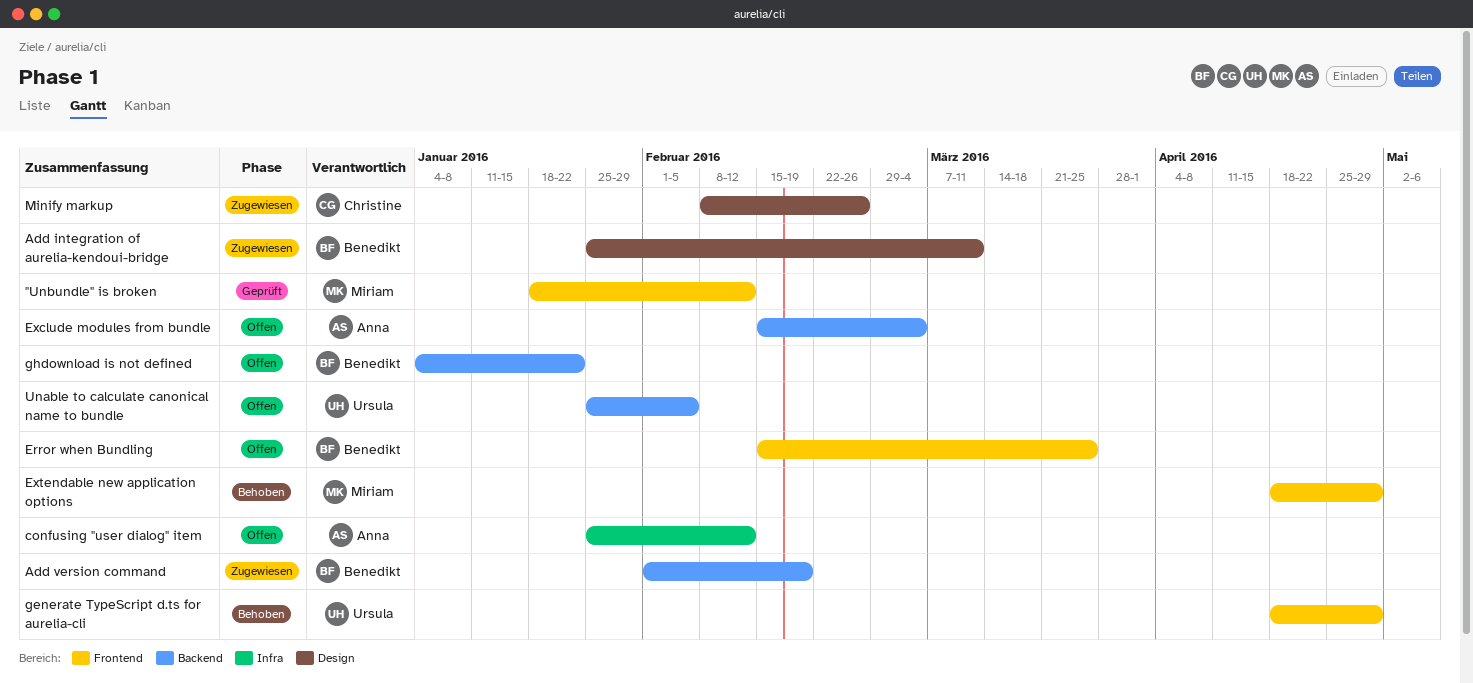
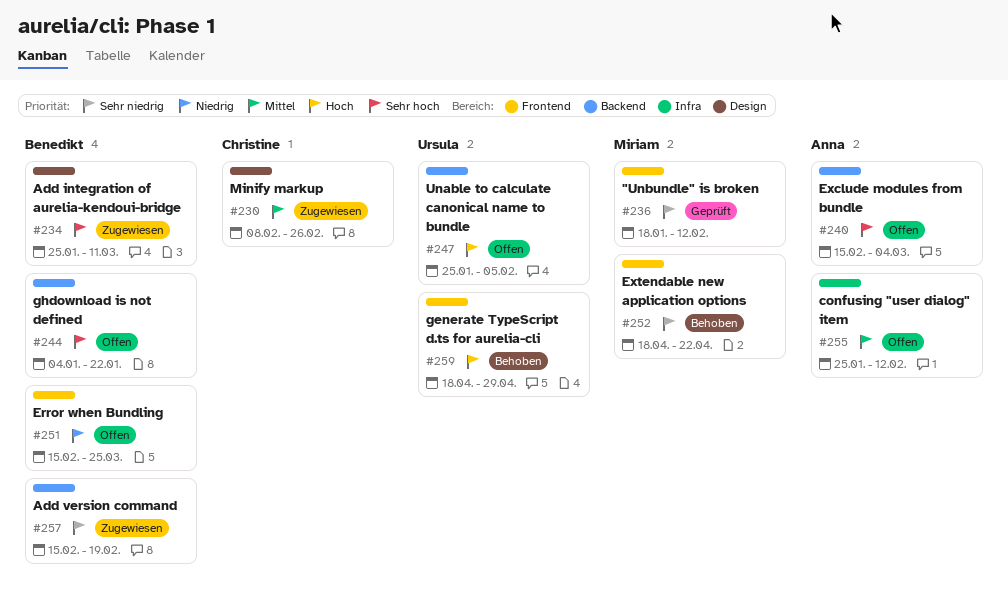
Add version command, start: Feb 1 -> Feb 15
Extendable new application options, due: Apr 29 -> Apr 22

